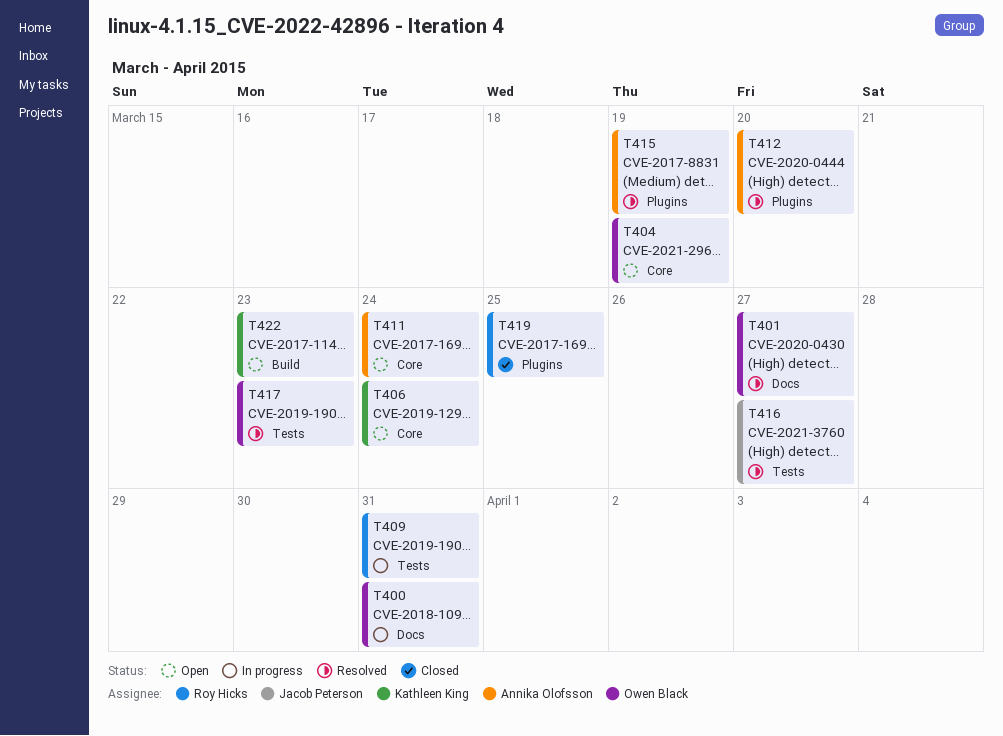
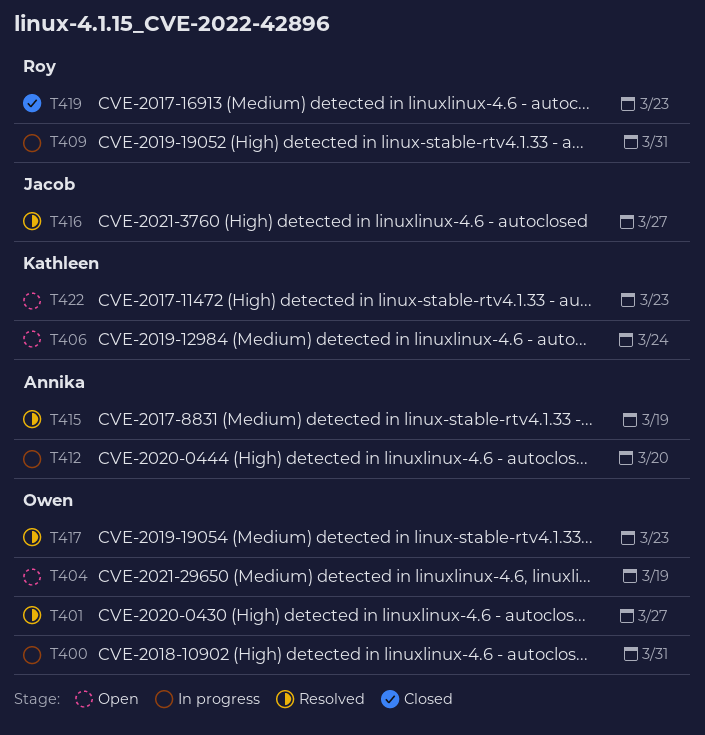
T411: present -> none
T412, status: Resolved -> In progress
T419, due: Mar 25 -> Mar 23

